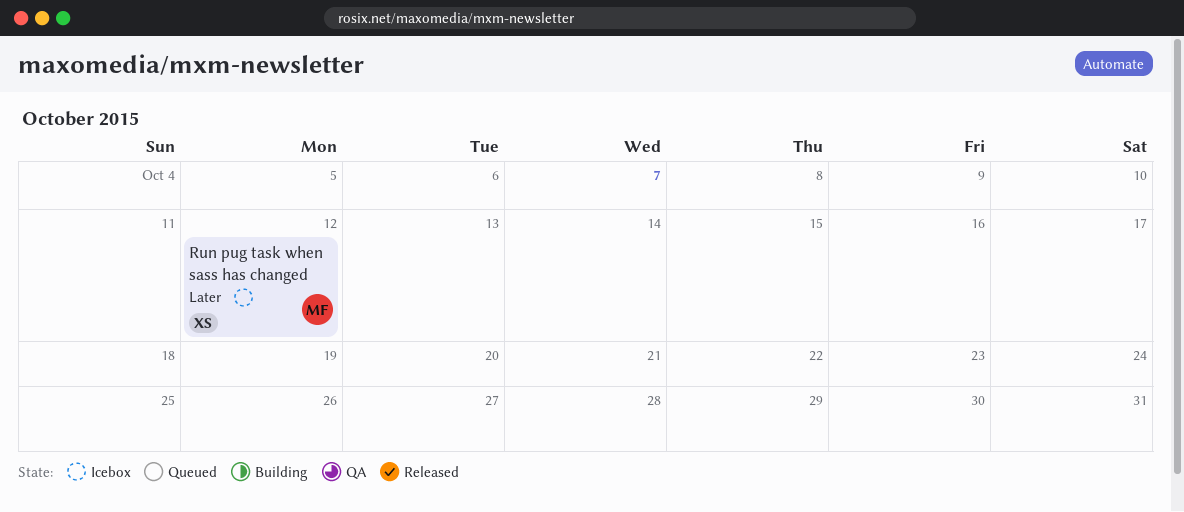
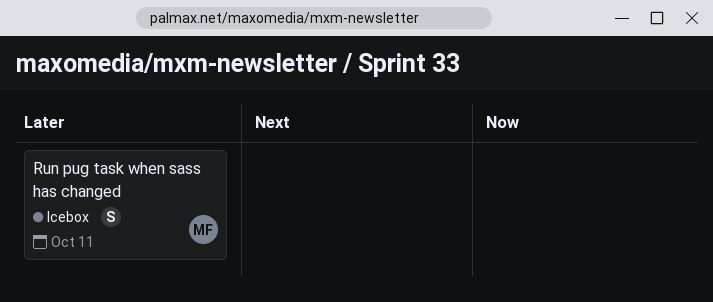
Run pug task when sass has changed, estimate: XS -> S
Run pug task when sass has changed, due: Oct 12 -> Oct 11

